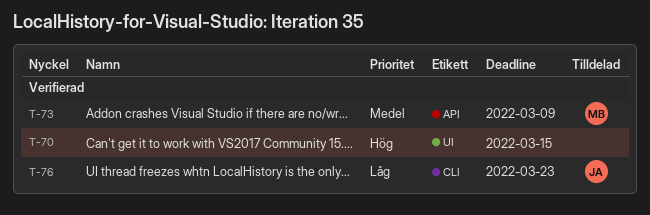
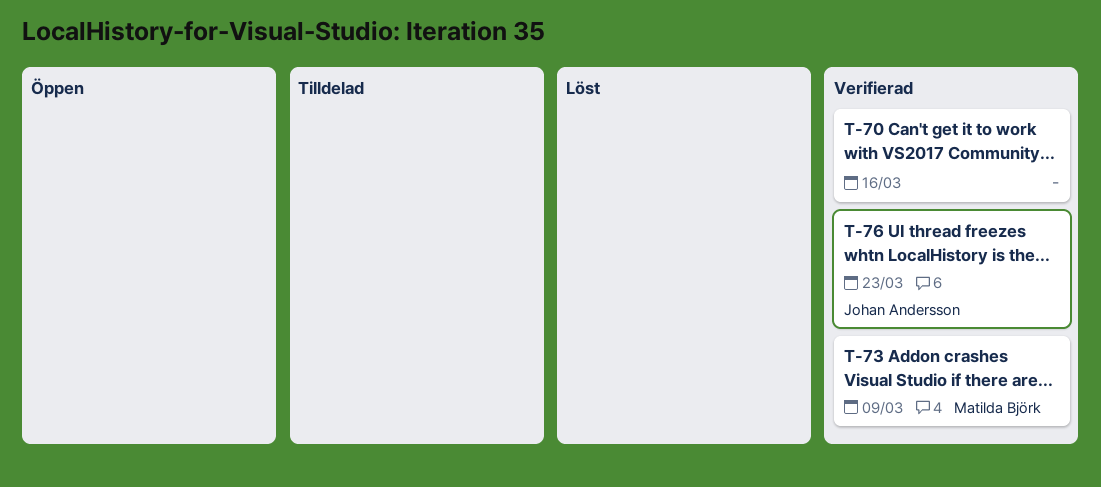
T-70, due: Mar 15 -> Mar 16

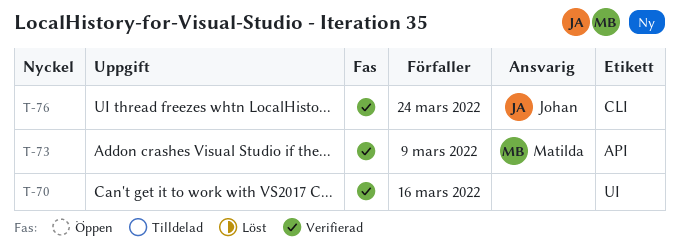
T-76, due: Mar 23 -> Mar 24

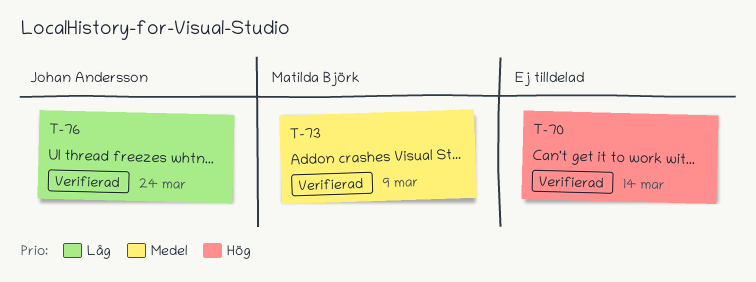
T-70, due: Mar 16 -> Mar 14

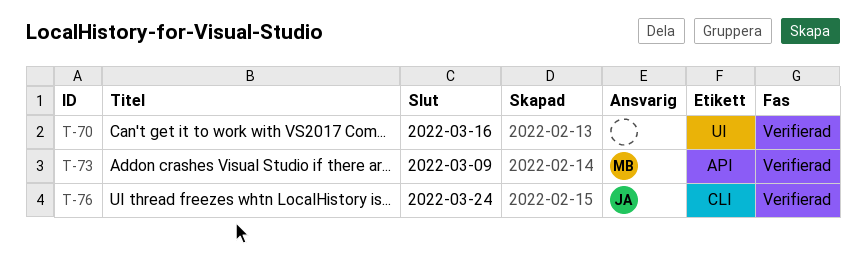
T-70, due: Mar 14 -> Mar 16

